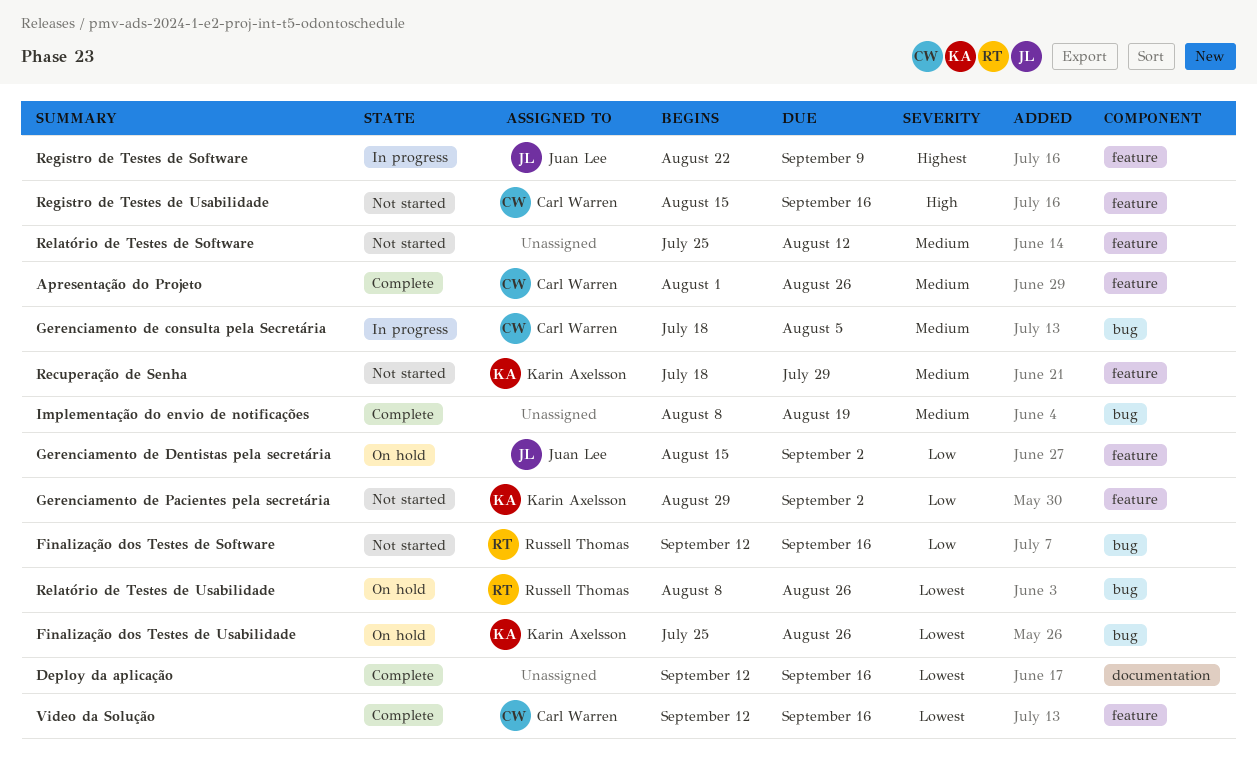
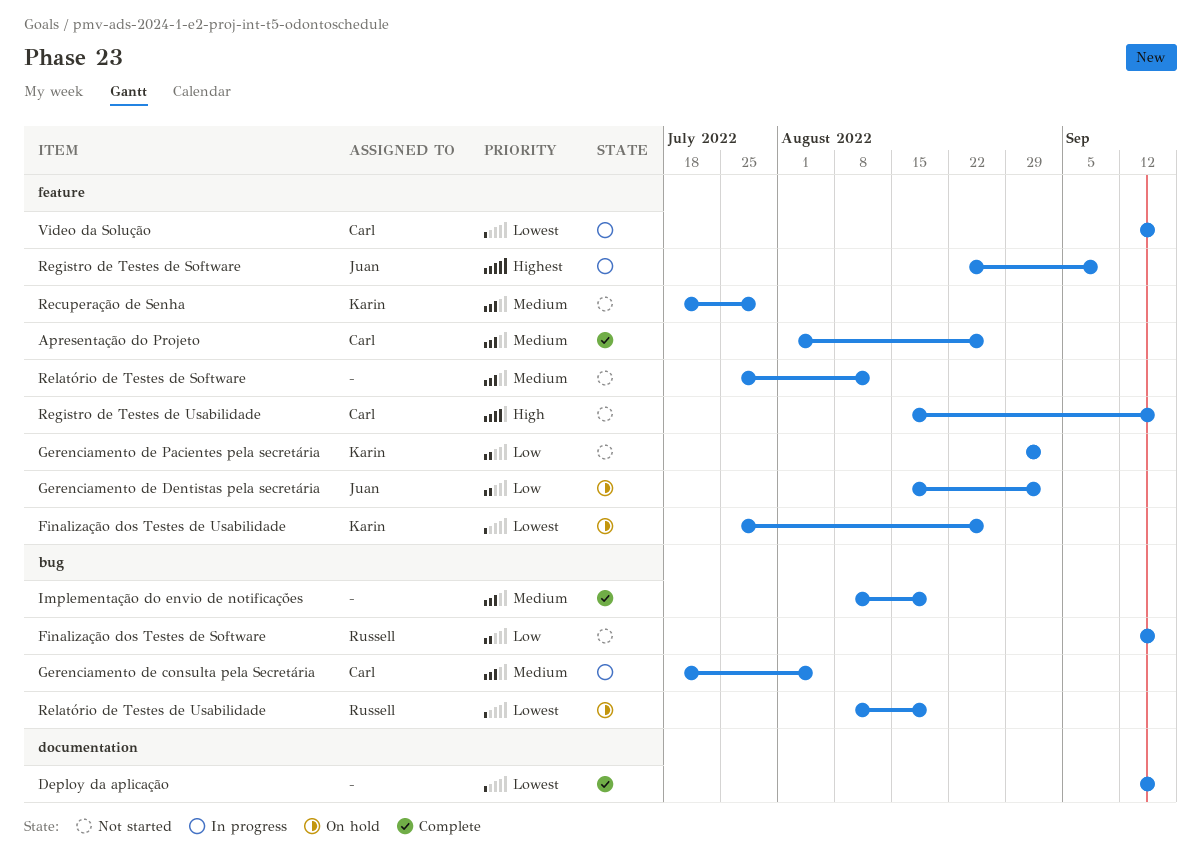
Finalização dos Testes de Usabilidade, label: bug -> feature
Relatório de Testes de Usabilidade, due: Aug 26 -> Aug 19
Video da Solução, status: Complete -> In progress

